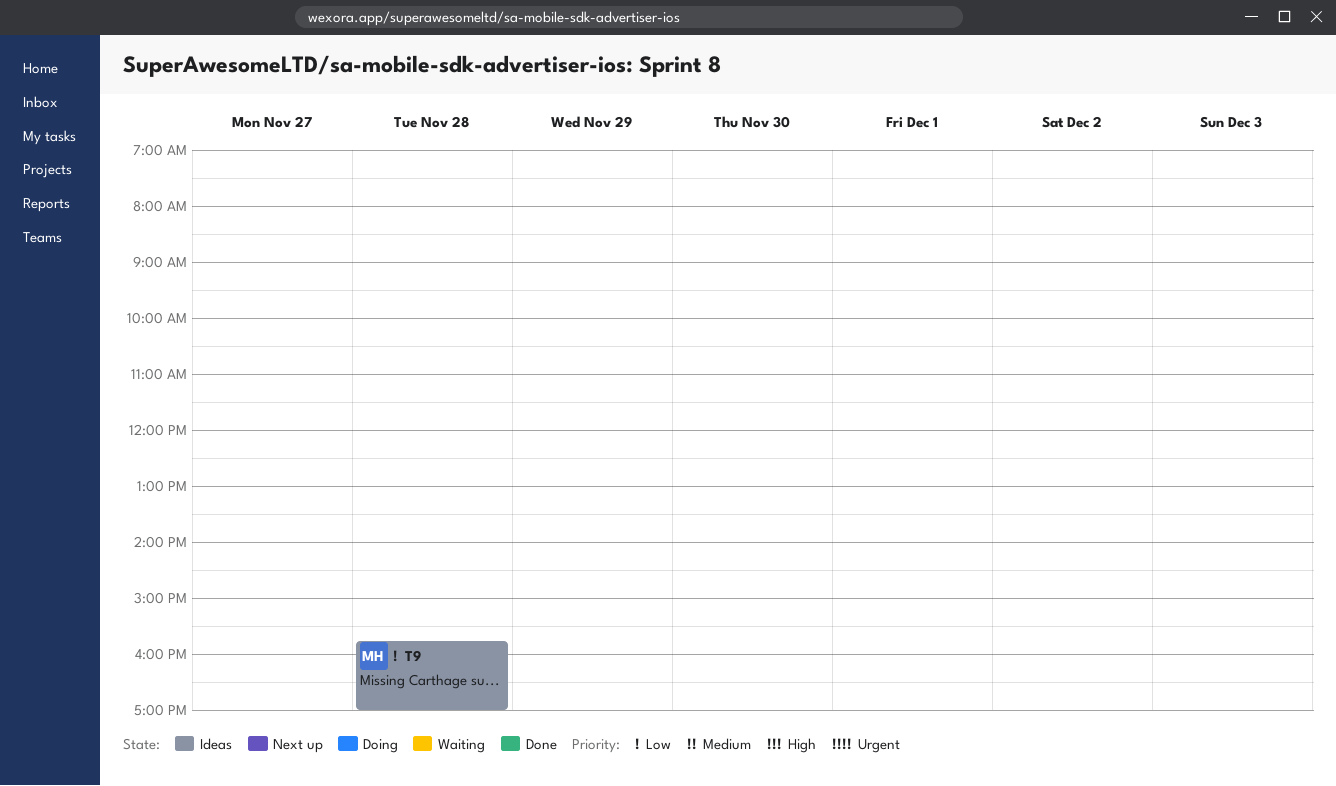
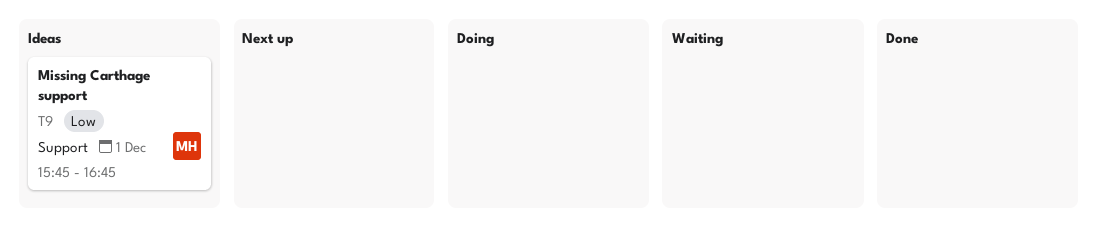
T9, day: Nov 28 -> Dec 1
T9, ends: 17:00 -> 16:45

